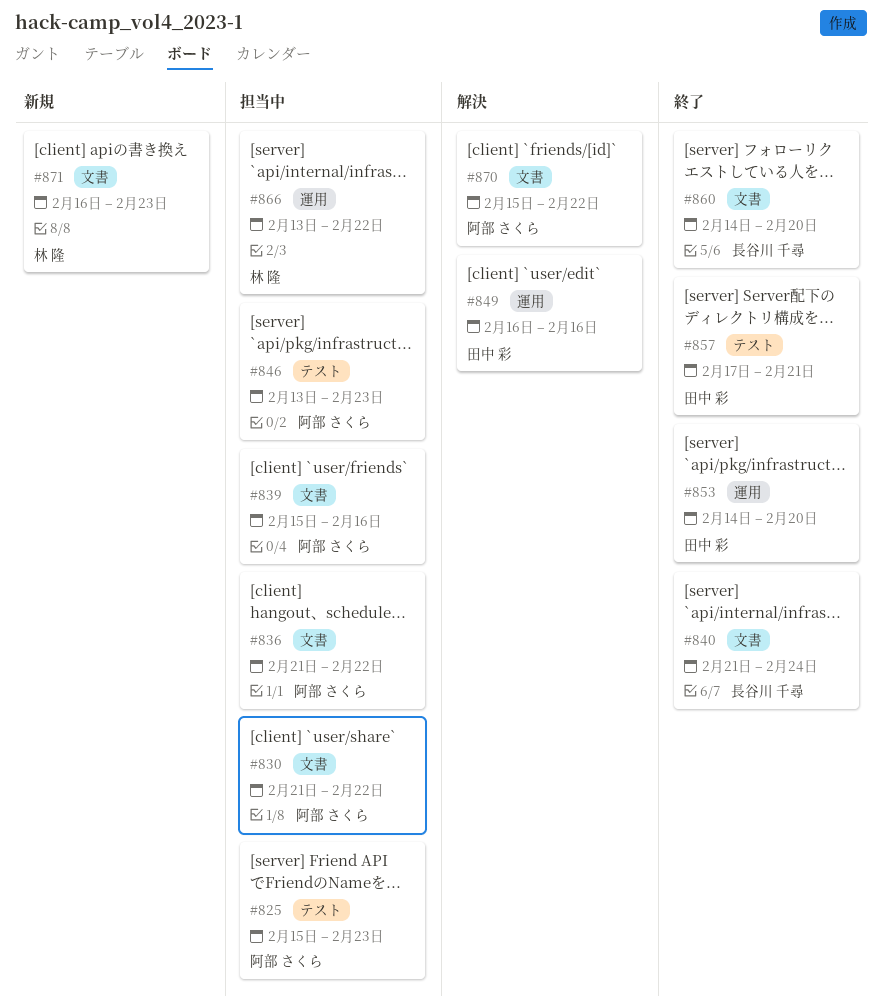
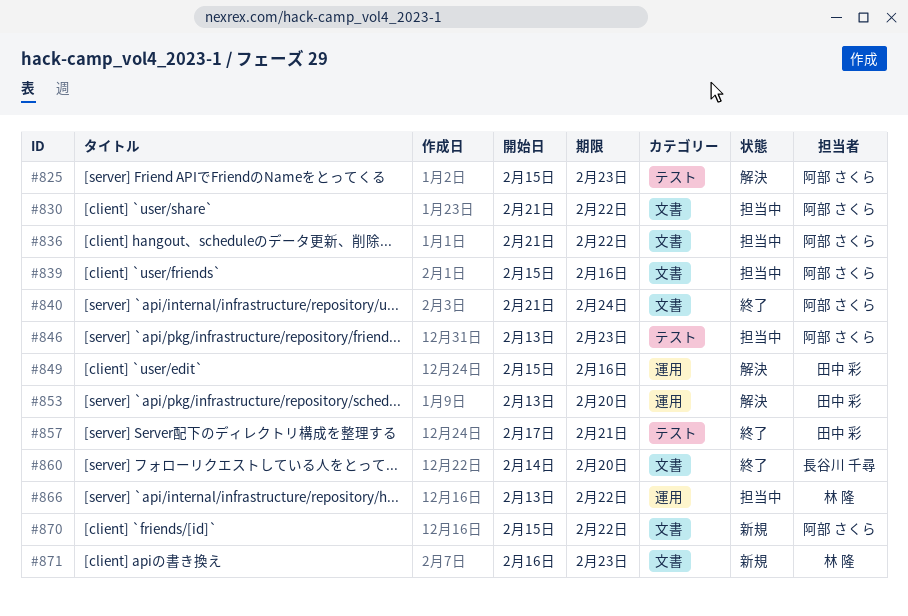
#825, status: 担当中 -> 解決
#840, owner: 長谷川 千尋 -> 阿部 さくら
#849, start: Feb 16 -> Feb 15
#853, status: 終了 -> 解決
#853, start: Feb 14 -> Feb 13
#870, status: 解決 -> 新規

